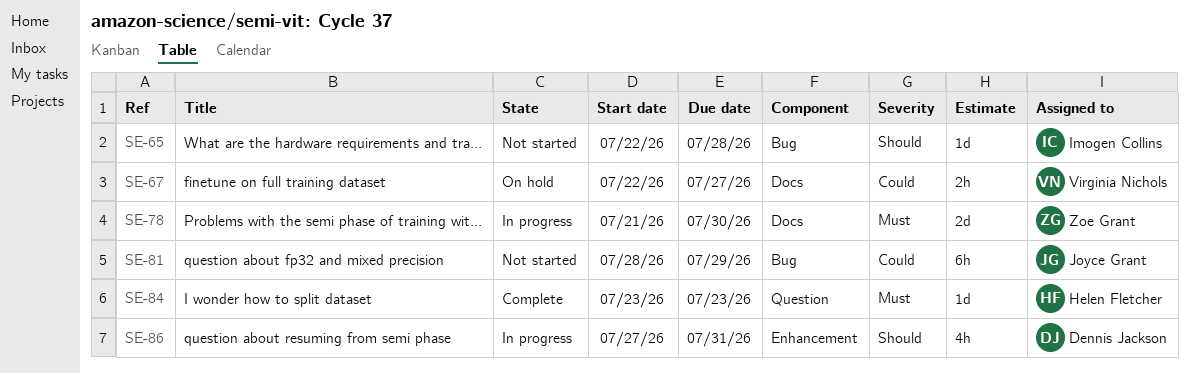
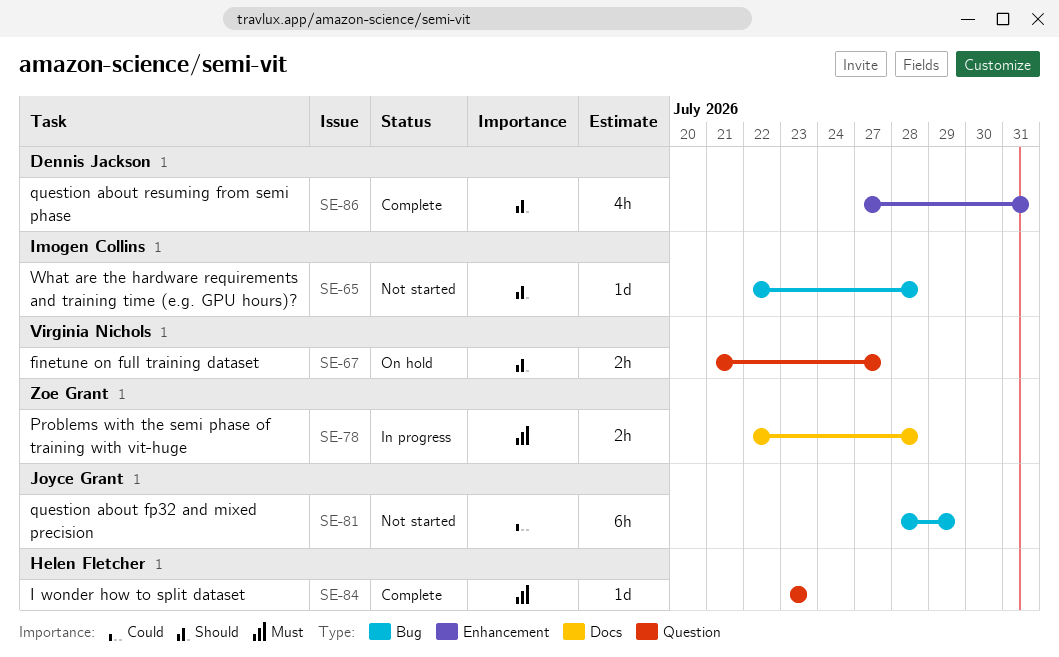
SE-67, priority: Could -> Should
SE-67, label: Docs -> Question
SE-67, start: Jul 22 -> Jul 21
SE-78, estimate: 2d -> 2h
SE-78, start: Jul 21 -> Jul 22
SE-78, due: Jul 30 -> Jul 28
SE-86, status: In progress -> Complete

